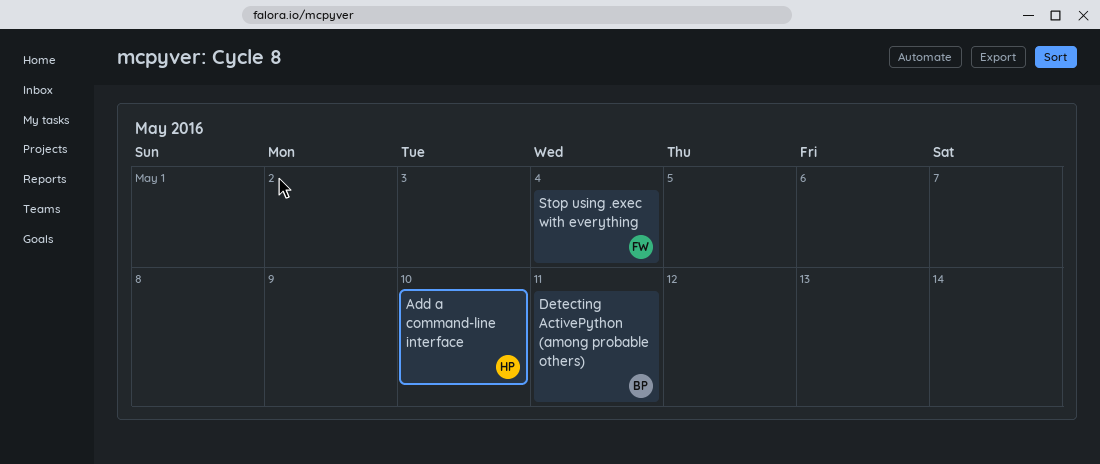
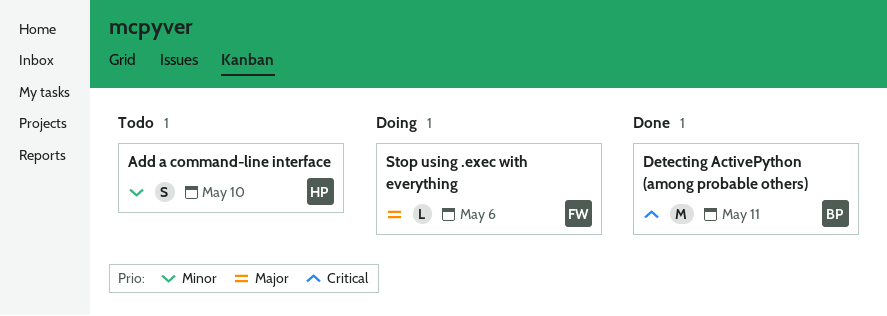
Stop using .exec with everything, due: May 4 -> May 6

